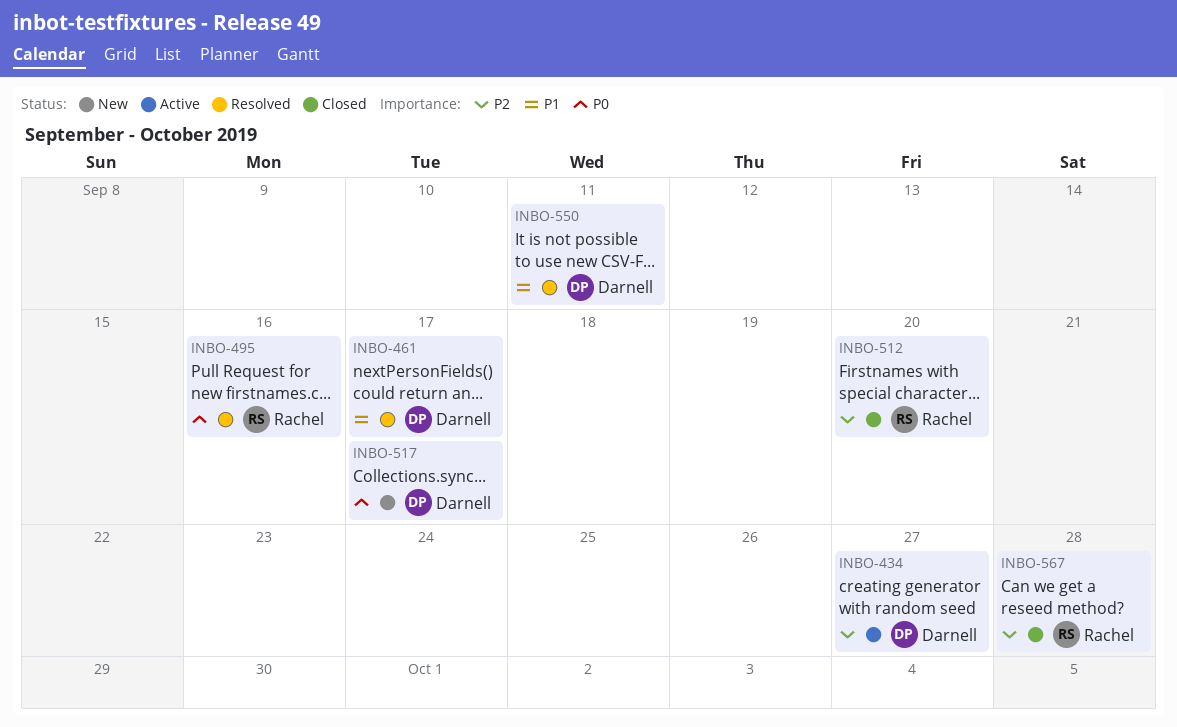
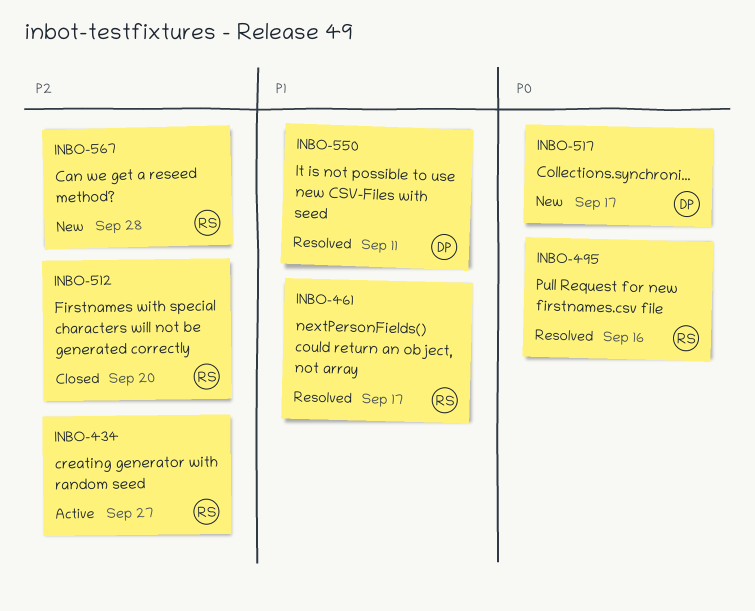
INBO-434, owner: Darnell -> Rachel
INBO-461, owner: Darnell -> Rachel
INBO-567, status: Closed -> New

